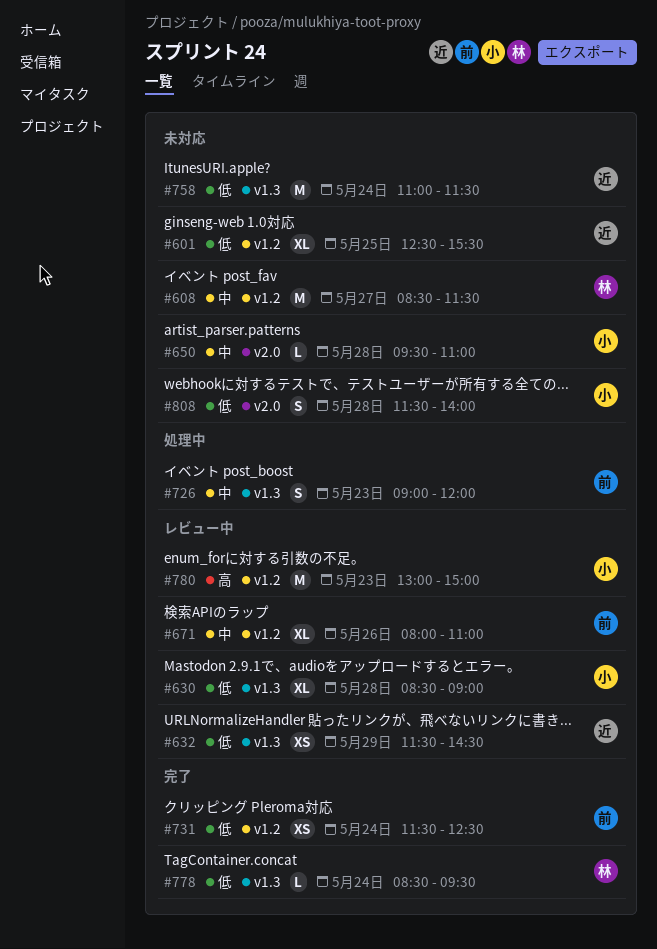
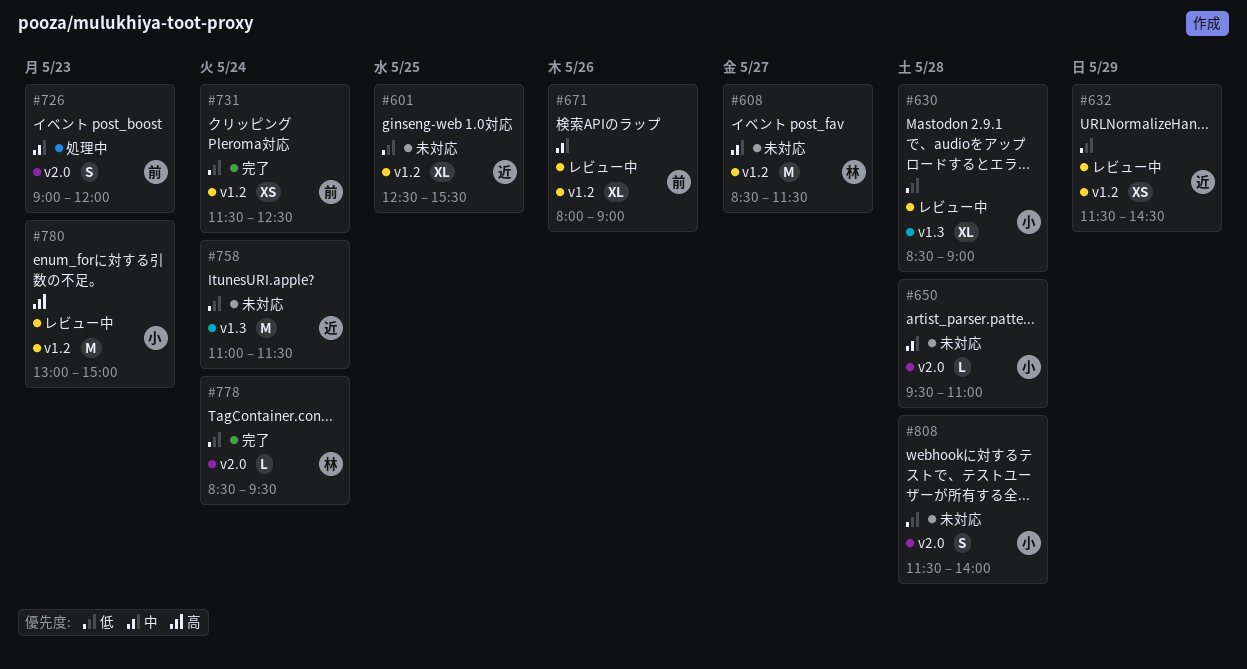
#632, label: v1.3 -> v1.2
#671, ends: 11:00 -> 09:00
#726, label: v1.3 -> v2.0
#778, label: v1.3 -> v2.0

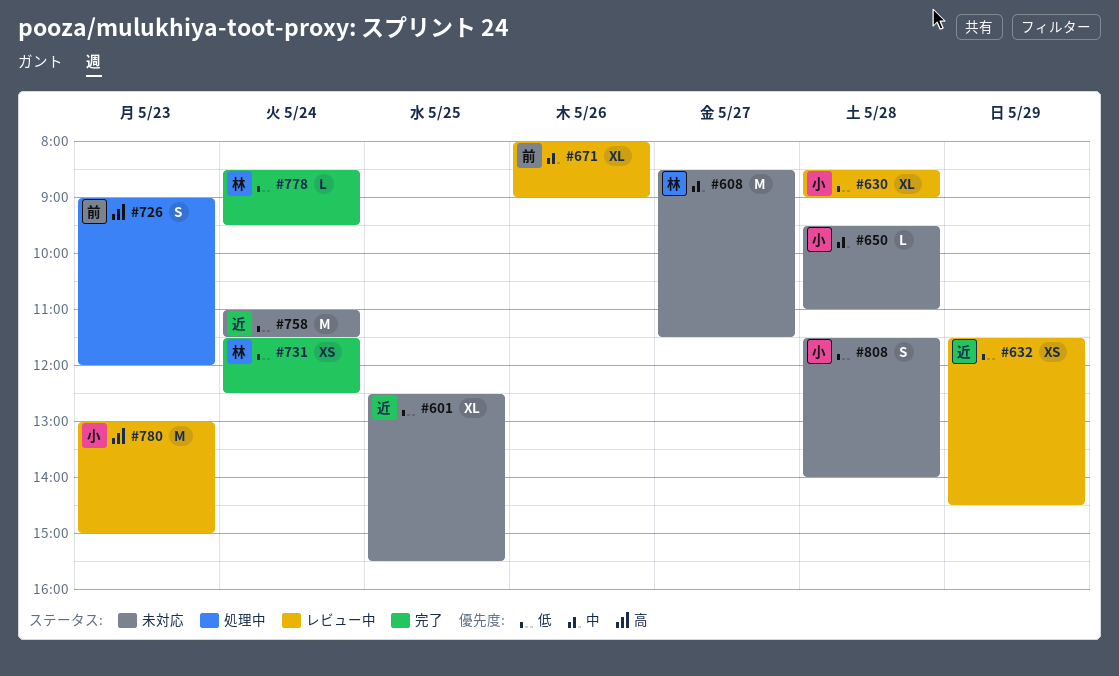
#726, priority: 中 -> 高
#731, owner: 前 -> 林

